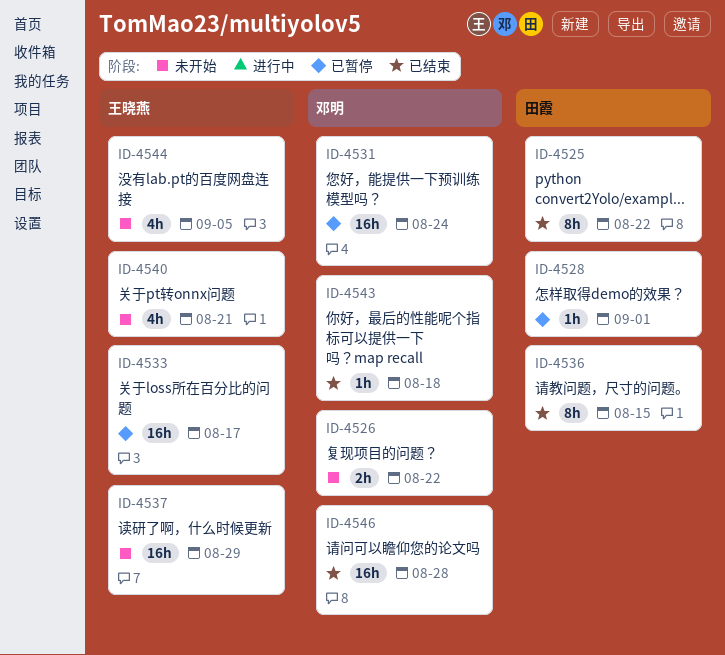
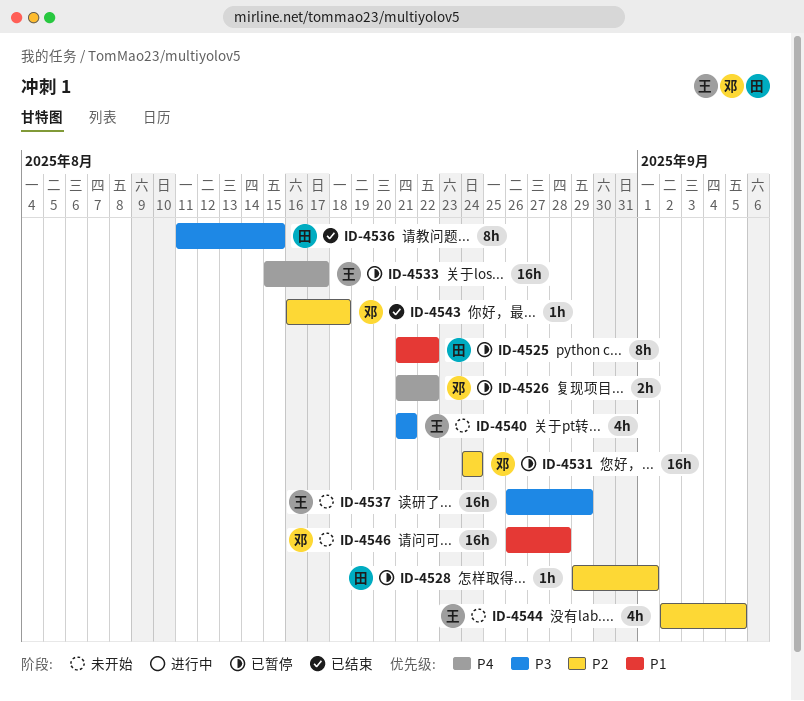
ID-4525, status: 已结束 -> 已暂停
ID-4526, status: 未开始 -> 已暂停
ID-4546, status: 已结束 -> 未开始

